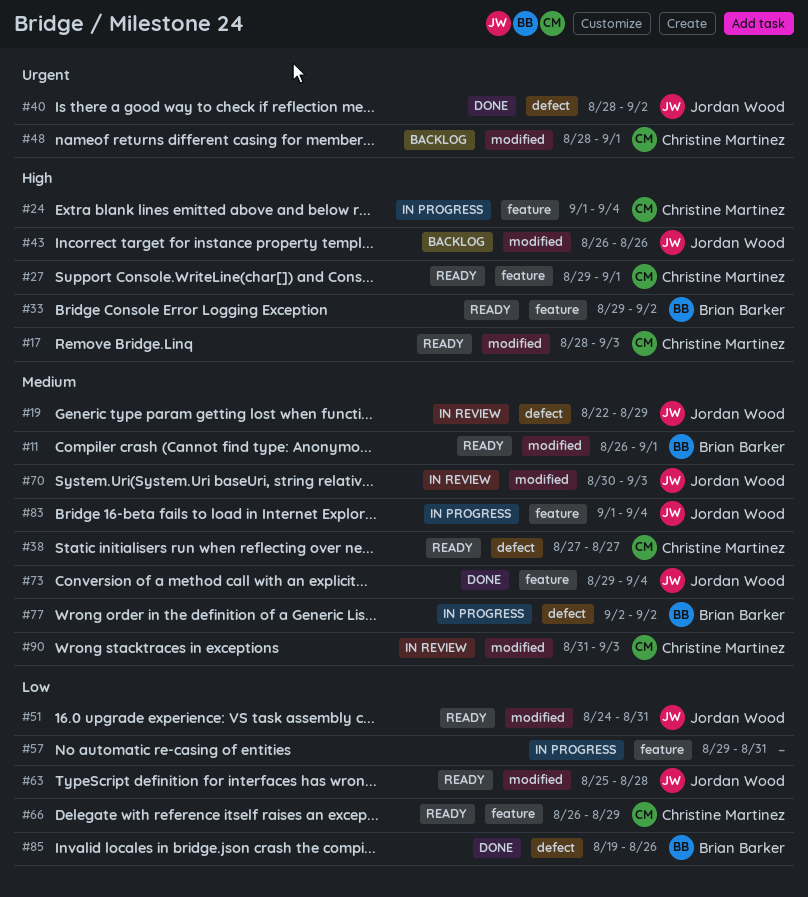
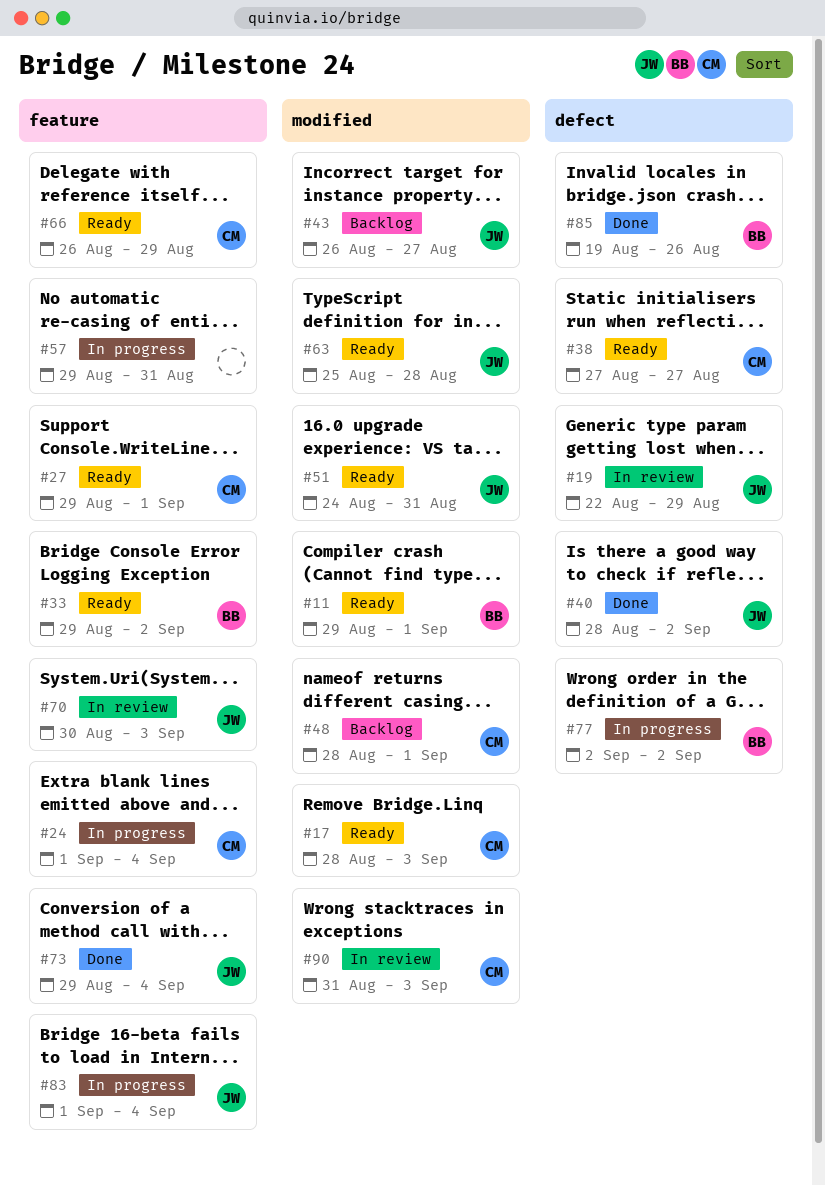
#11, start: Aug 26 -> Aug 29
#43, due: Aug 26 -> Aug 27
#70, label: modified -> feature

